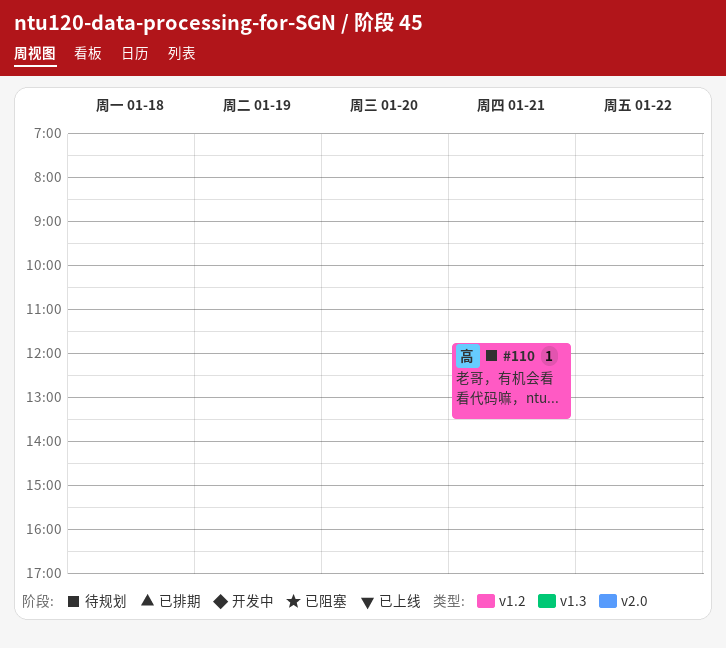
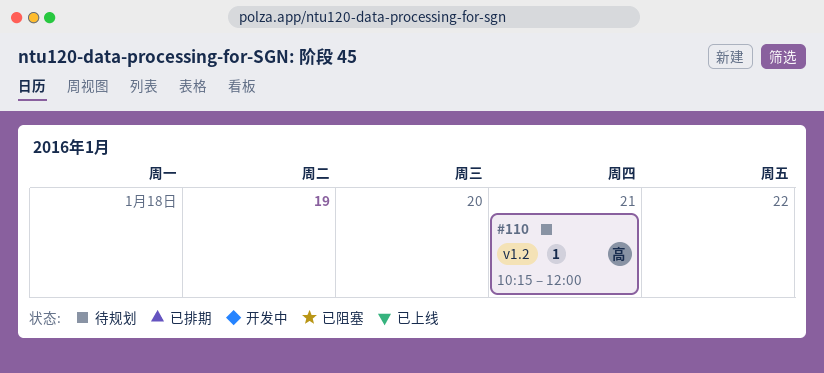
#110, begins: 11:45 -> 10:15
#110, ends: 13:30 -> 12:00

